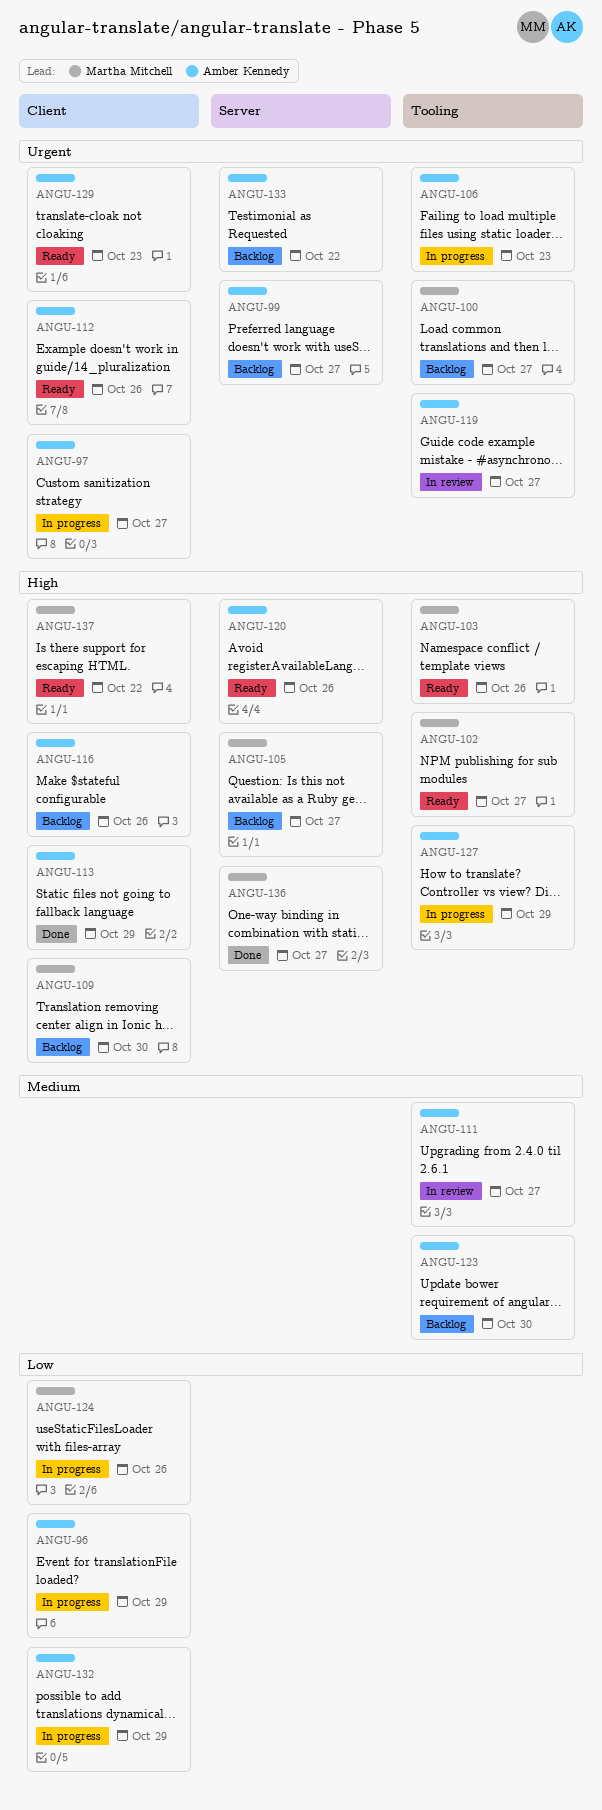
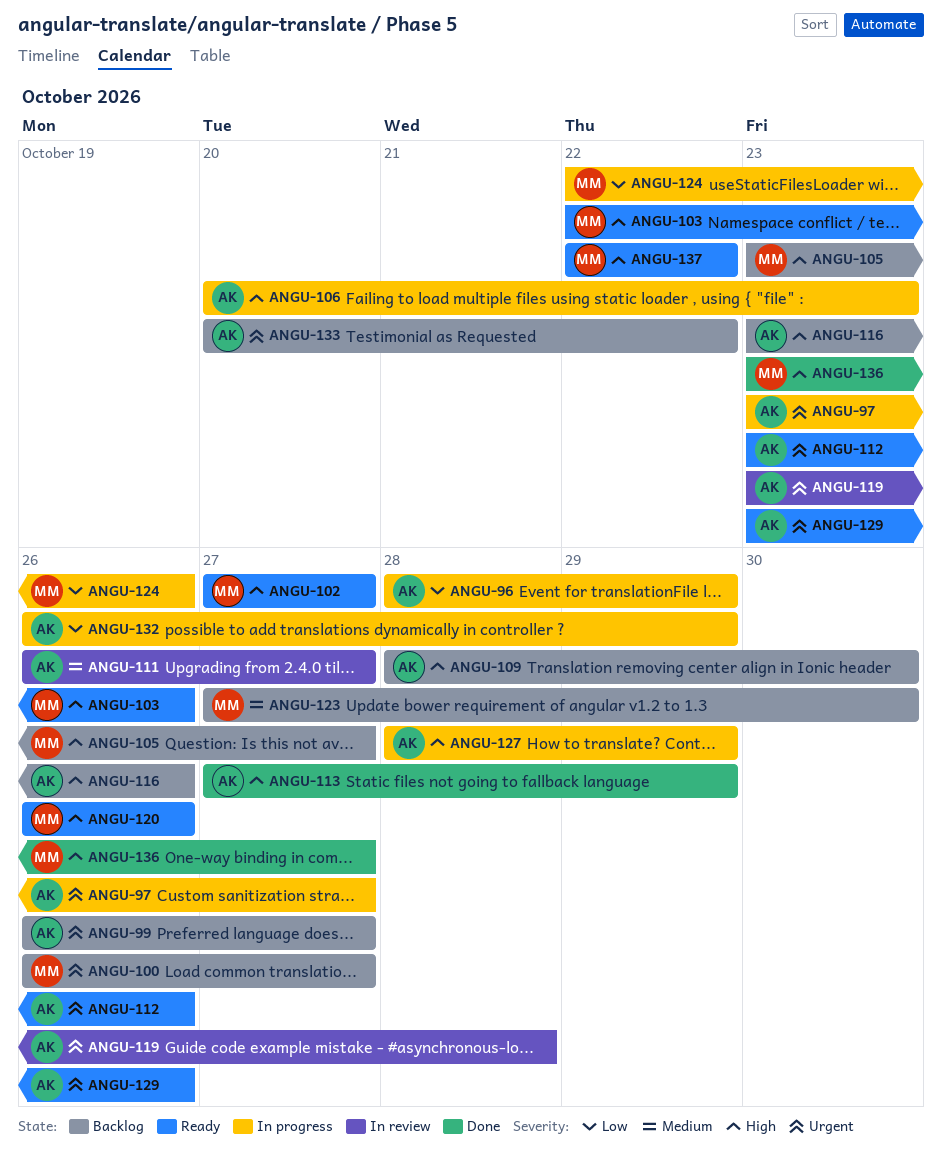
ANGU-106, priority: Urgent -> High
ANGU-109, owner: Martha Mitchell -> Amber Kennedy
ANGU-119, due: Oct 27 -> Oct 28
ANGU-120, owner: Amber Kennedy -> Martha Mitchell
ANGU-123, owner: Amber Kennedy -> Martha Mitchell
ANGU-129, due: Oct 23 -> Oct 26

